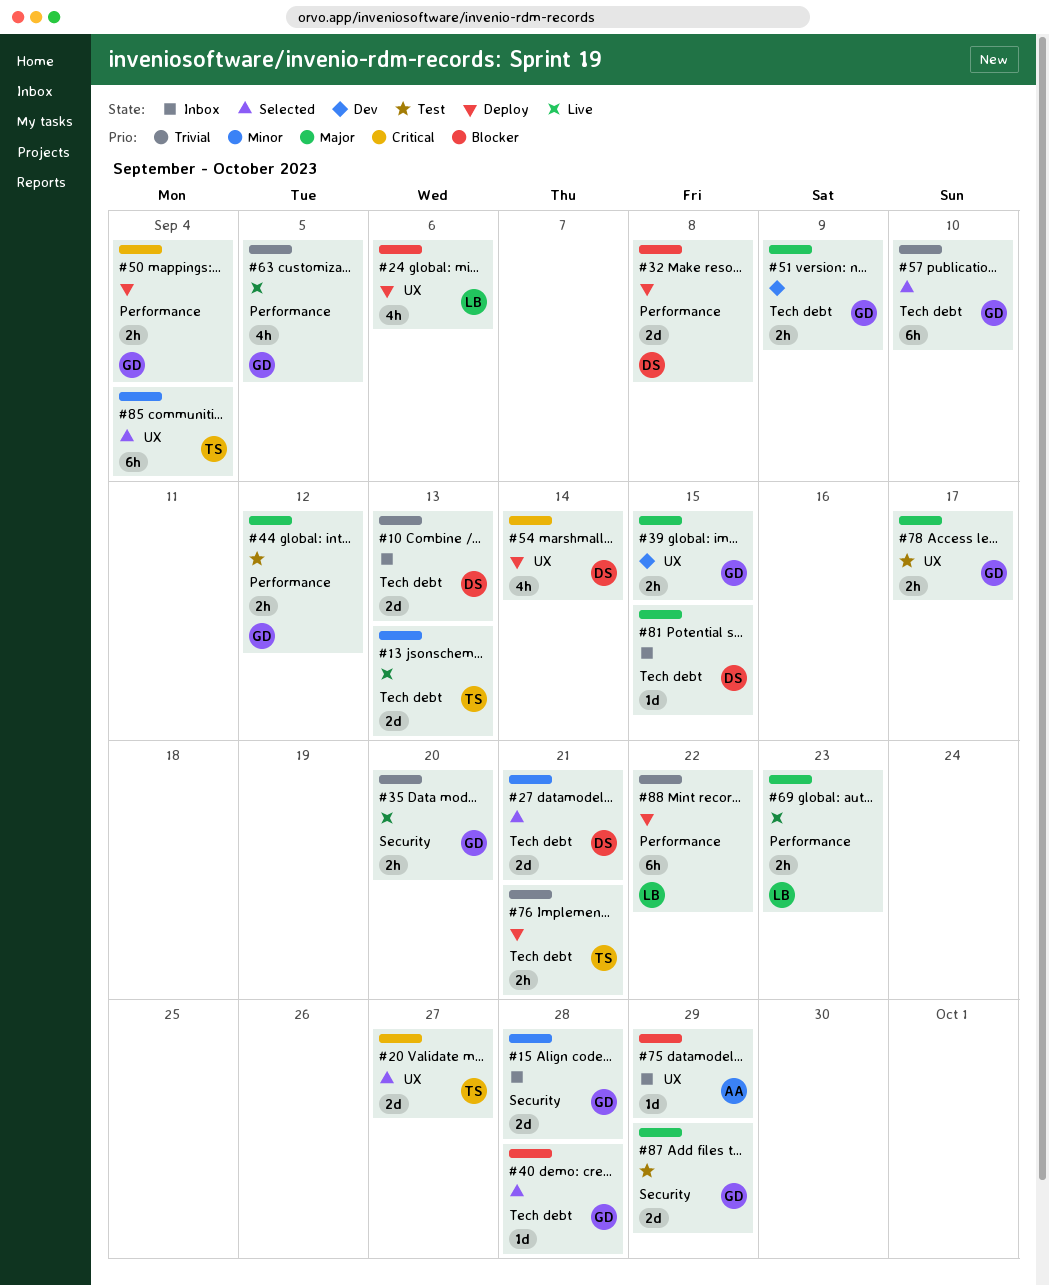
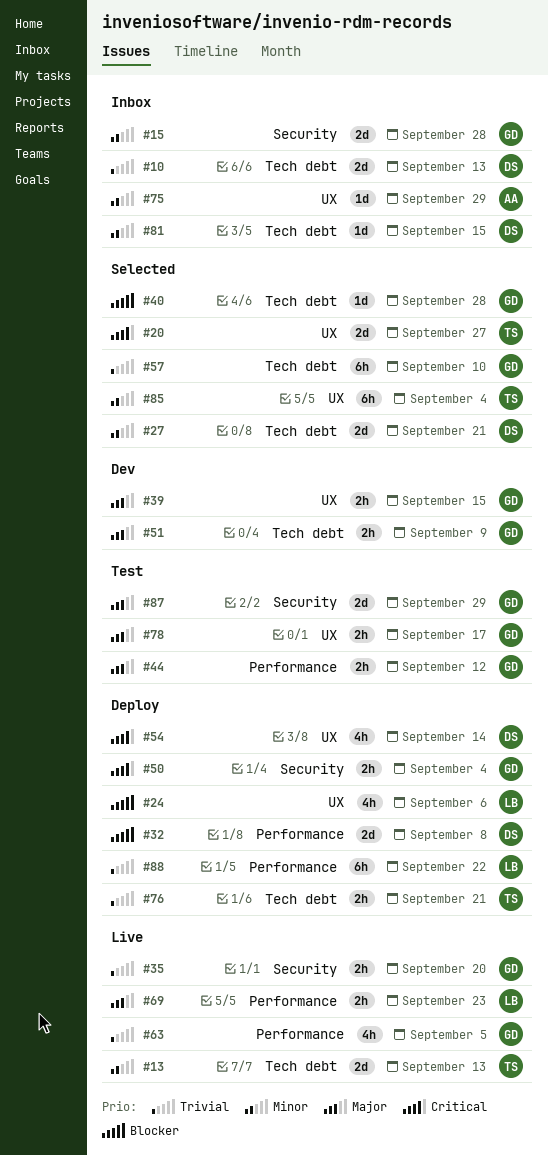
#50, label: Performance -> Security
#75, priority: Blocker -> Minor
#81, priority: Major -> Minor

